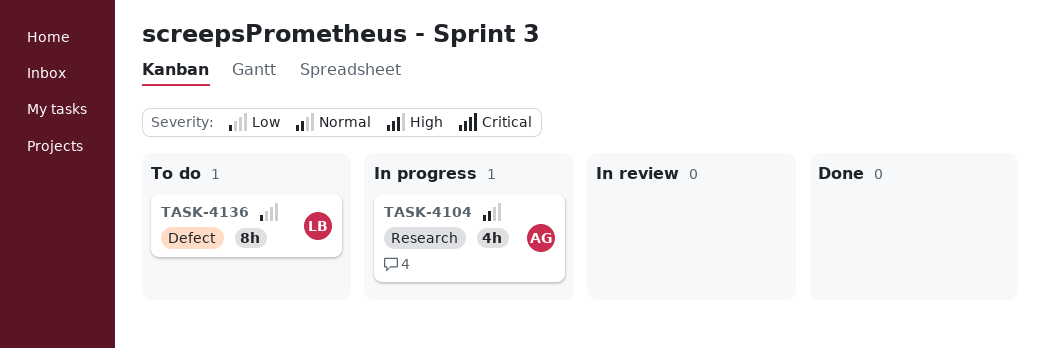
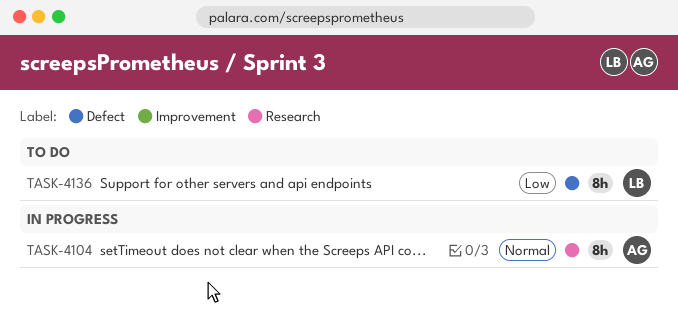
TASK-4104, estimate: 4h -> 8h

